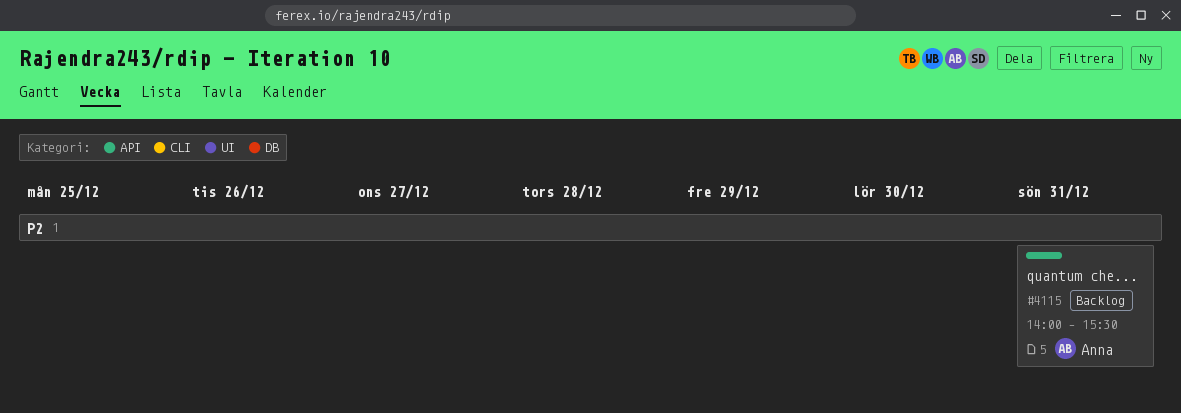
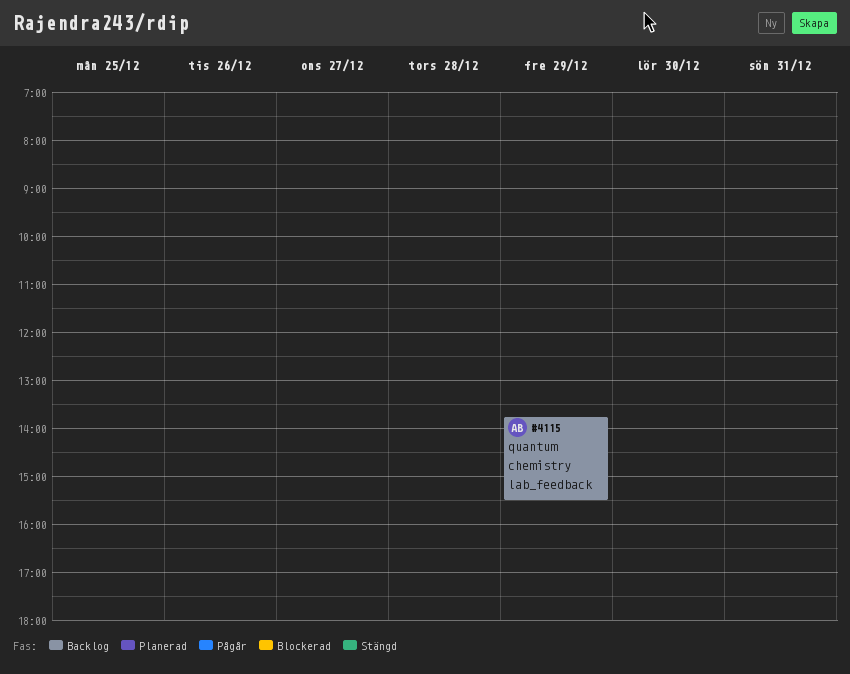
#4115, day: Dec 31 -> Dec 29
#4115, begins: 14:00 -> 13:45

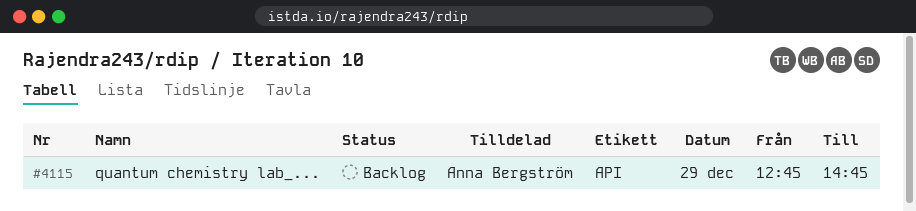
#4115, begins: 13:45 -> 12:45
#4115, ends: 15:30 -> 14:45

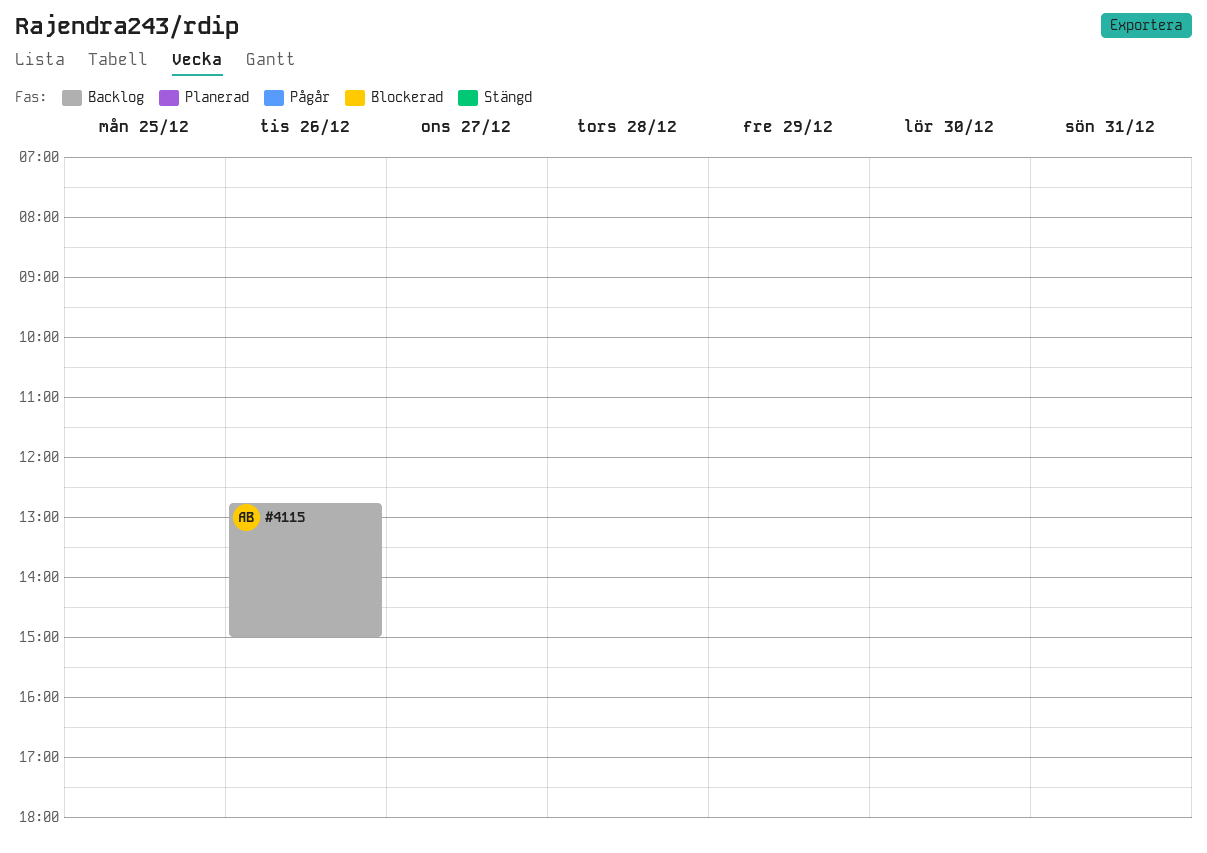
#4115, day: Dec 29 -> Dec 26
#4115, ends: 14:45 -> 15:00

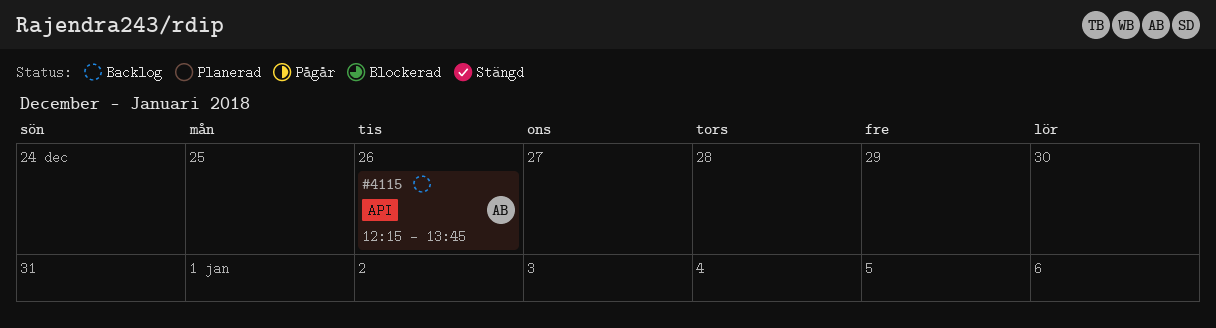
#4115, begins: 12:45 -> 12:15
#4115, ends: 15:00 -> 13:45

